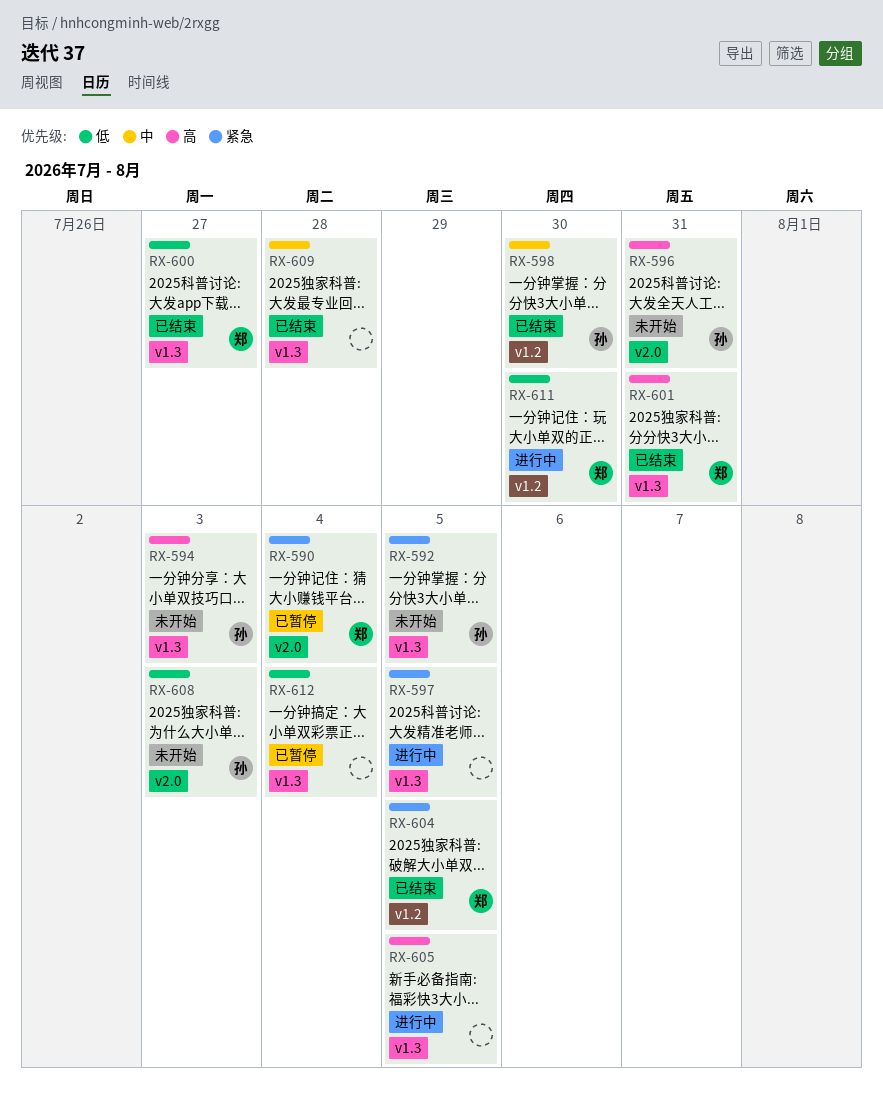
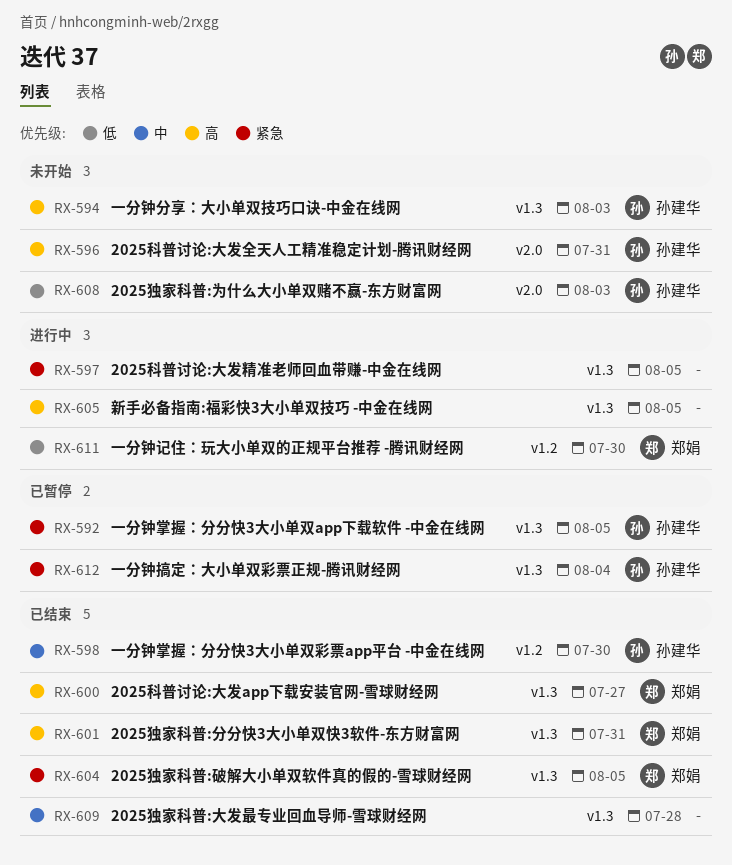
RX-590: present -> none
RX-592, status: 未开始 -> 已暂停
RX-600, priority: 低 -> 高
RX-604, label: v1.2 -> v1.3
RX-612, owner: none -> 孙建华
RX-612, priority: 低 -> 紧急

